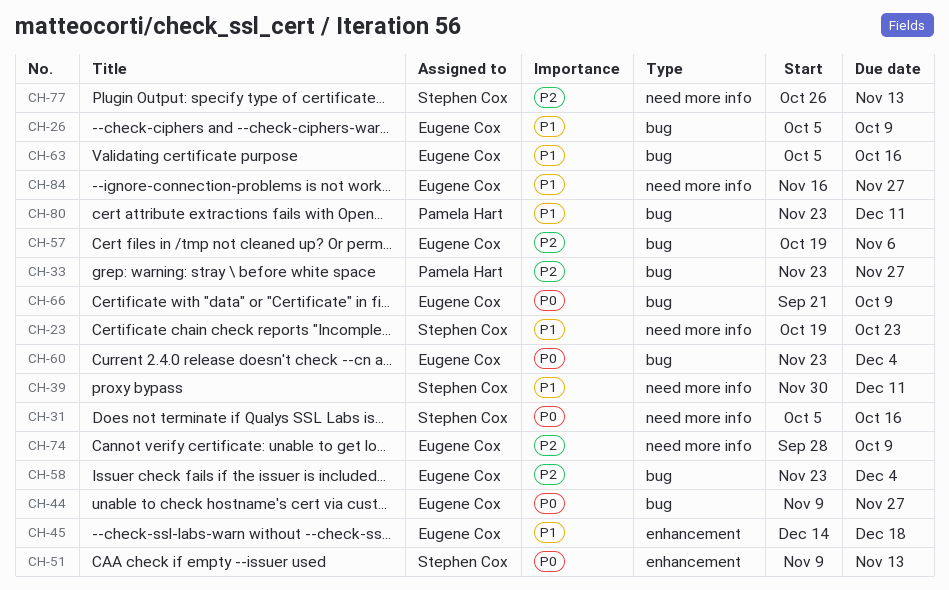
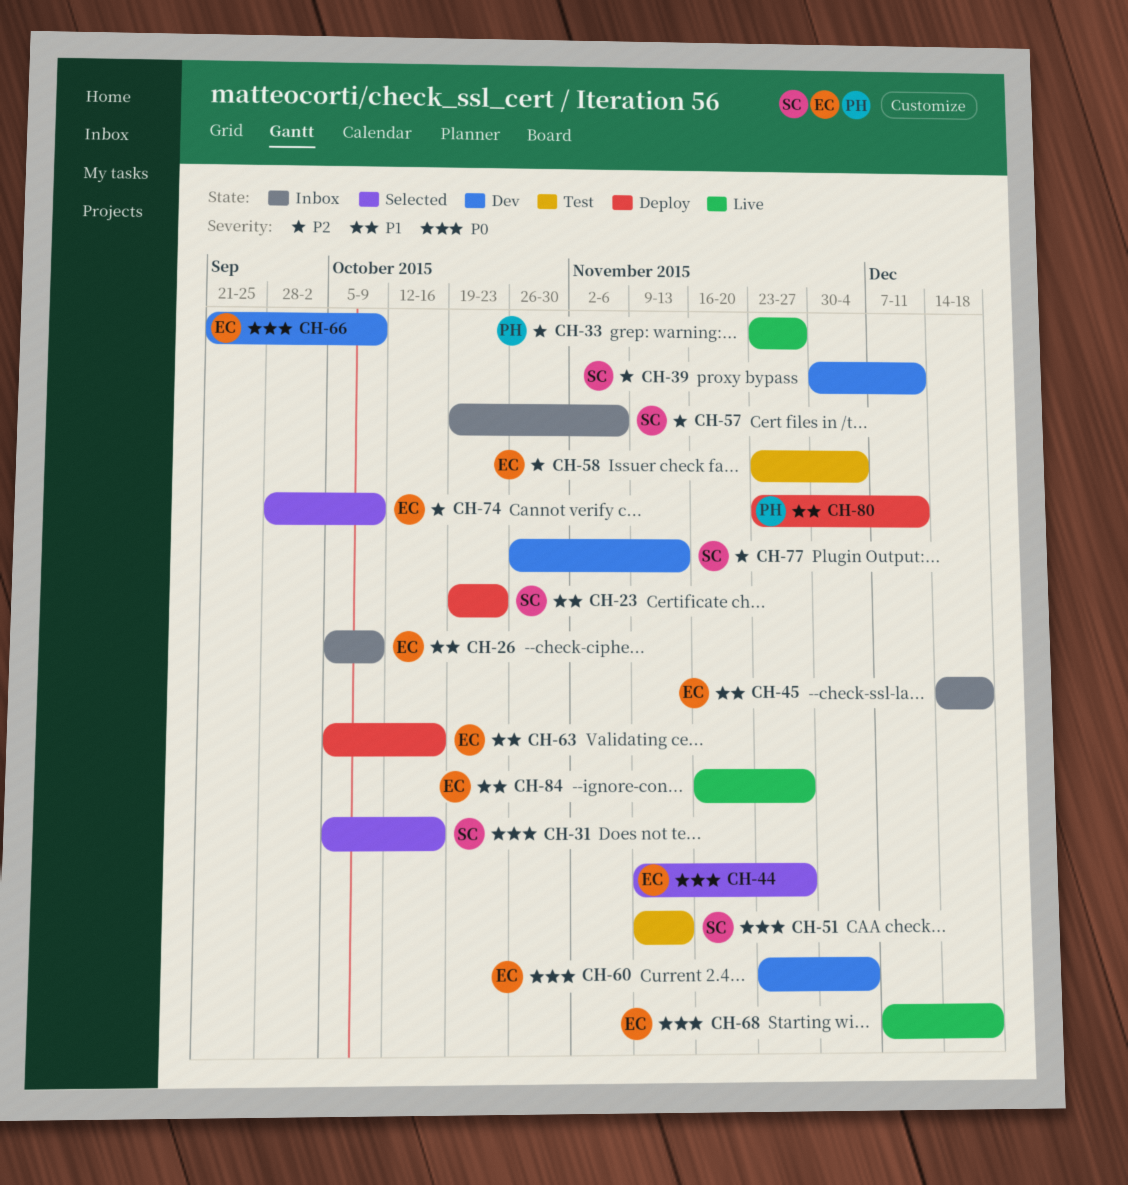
CH-39, priority: P1 -> P2
CH-57, owner: Eugene Cox -> Stephen Cox
CH-68: none -> present

